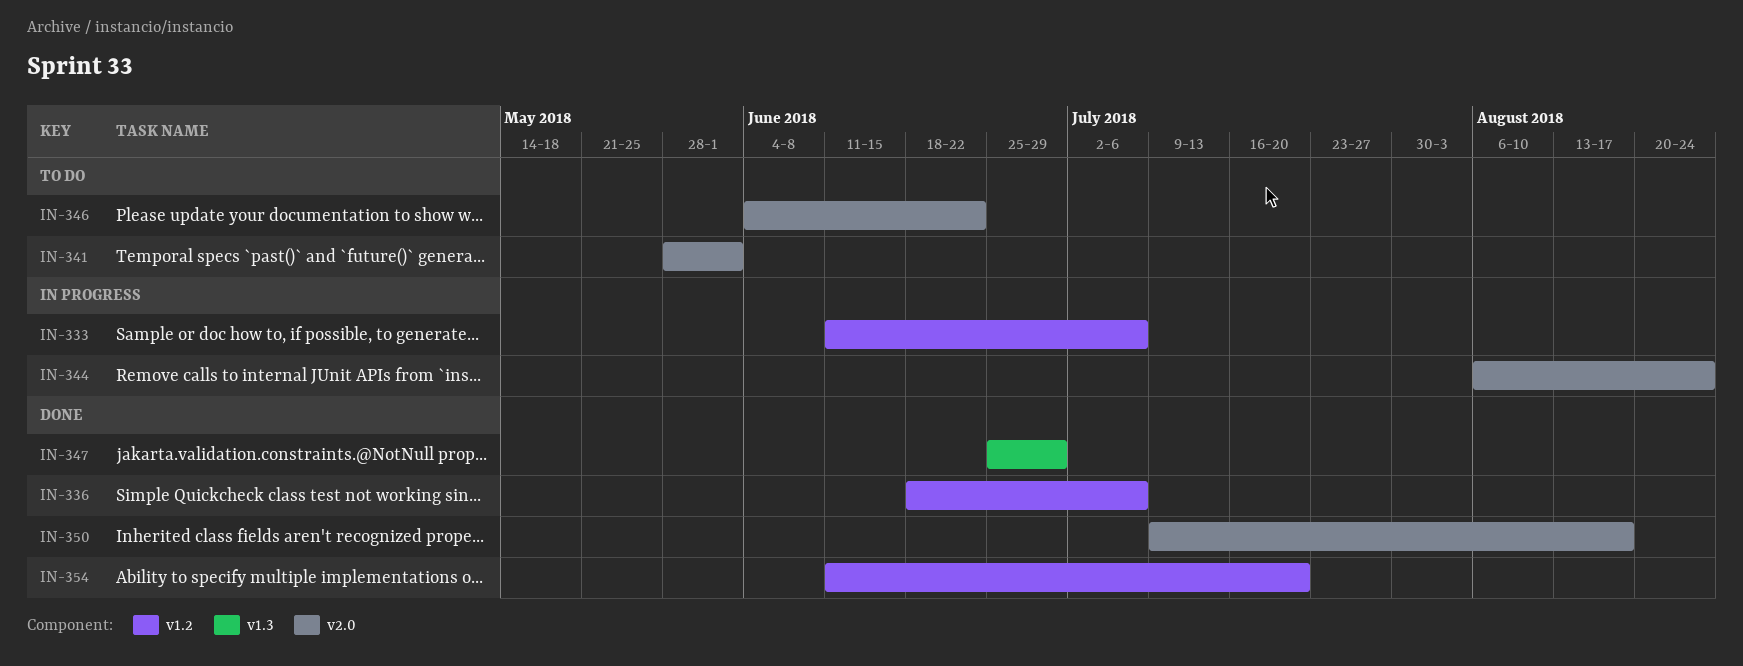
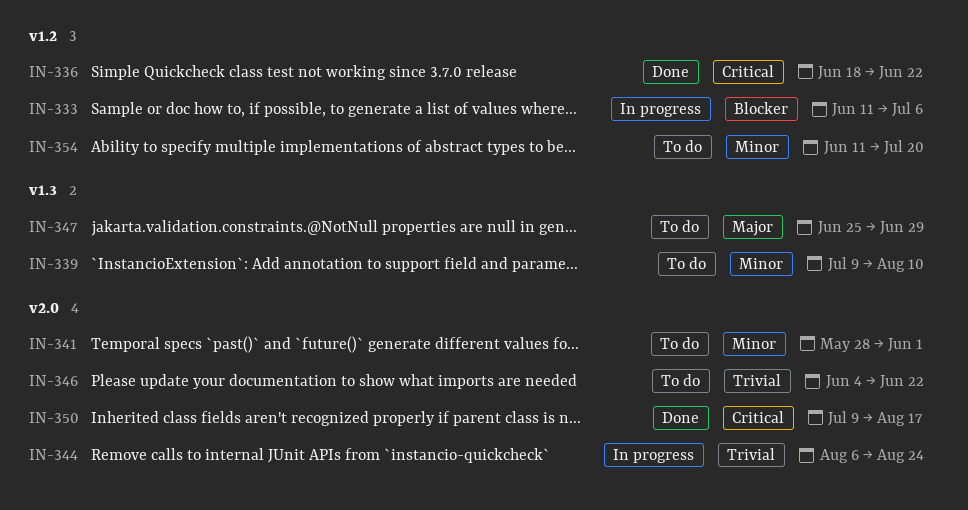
IN-336, due: Jul 6 -> Jun 22
IN-339: none -> present
IN-347, status: Done -> To do
IN-354, status: Done -> To do

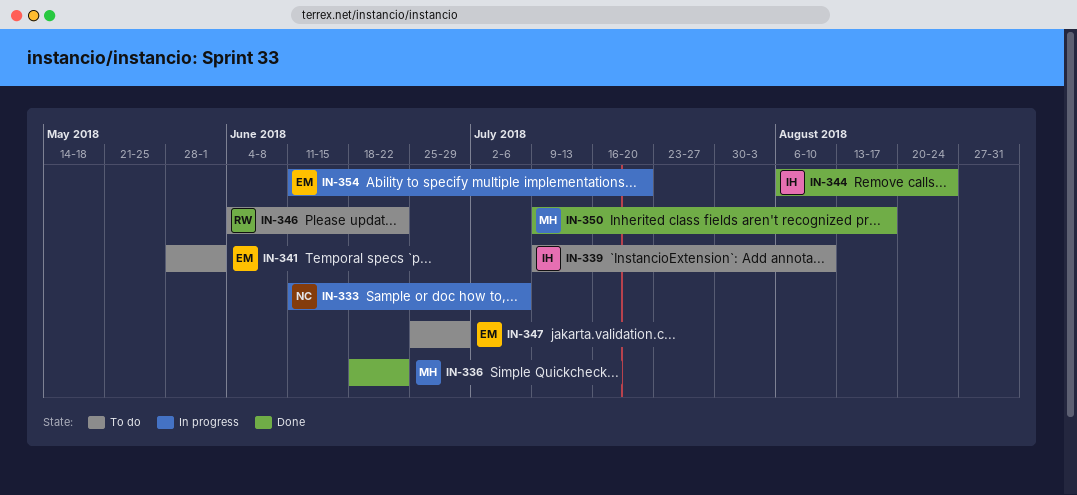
IN-344, status: In progress -> Done
IN-354, status: To do -> In progress

